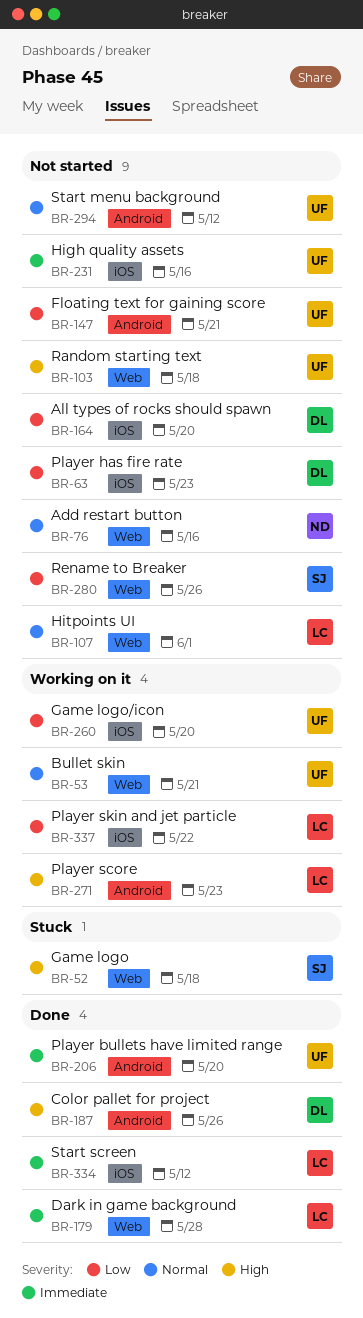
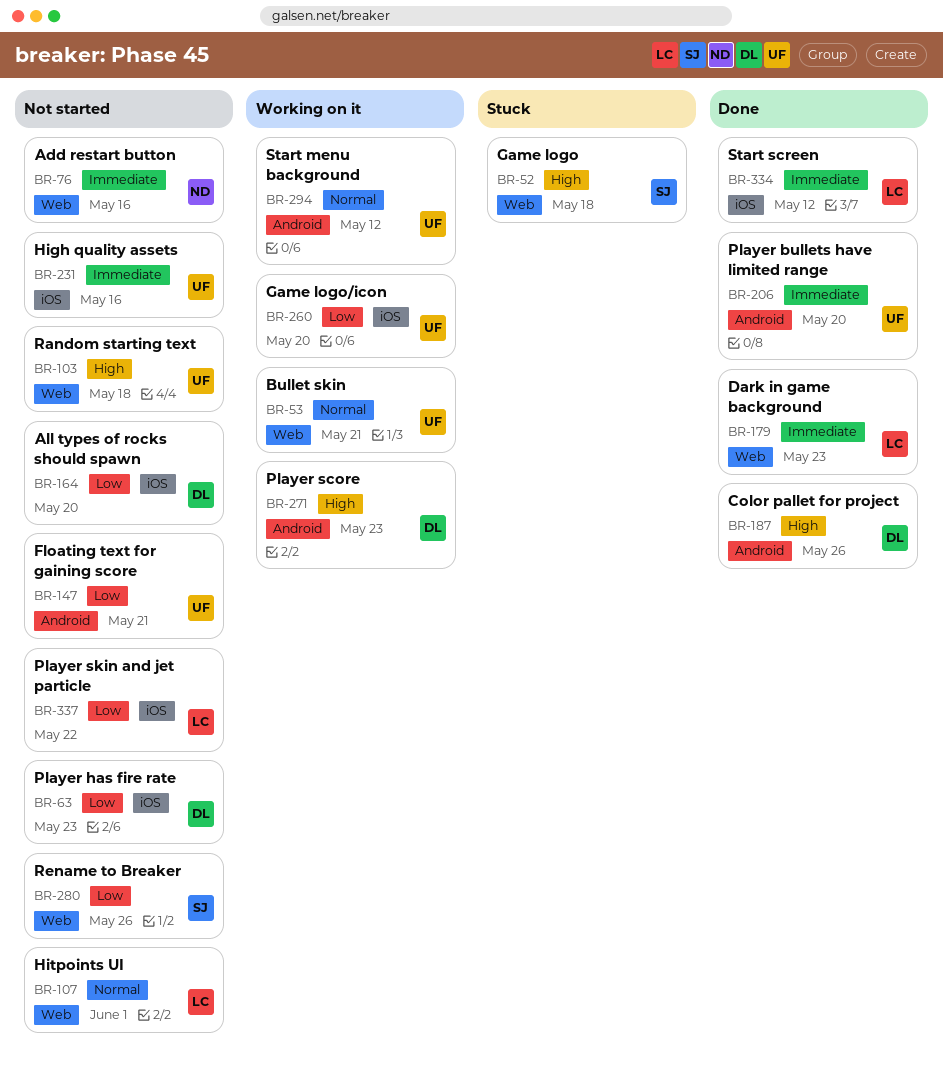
BR-76, priority: Normal -> Immediate
BR-179, due: May 28 -> May 23
BR-271, owner: LC -> DL
BR-294, status: Not started -> Working on it
BR-337, status: Working on it -> Not started

